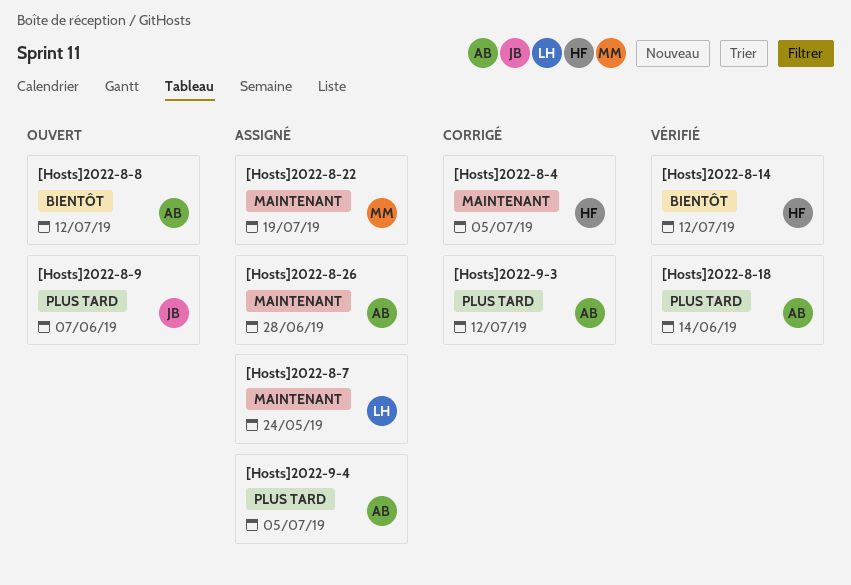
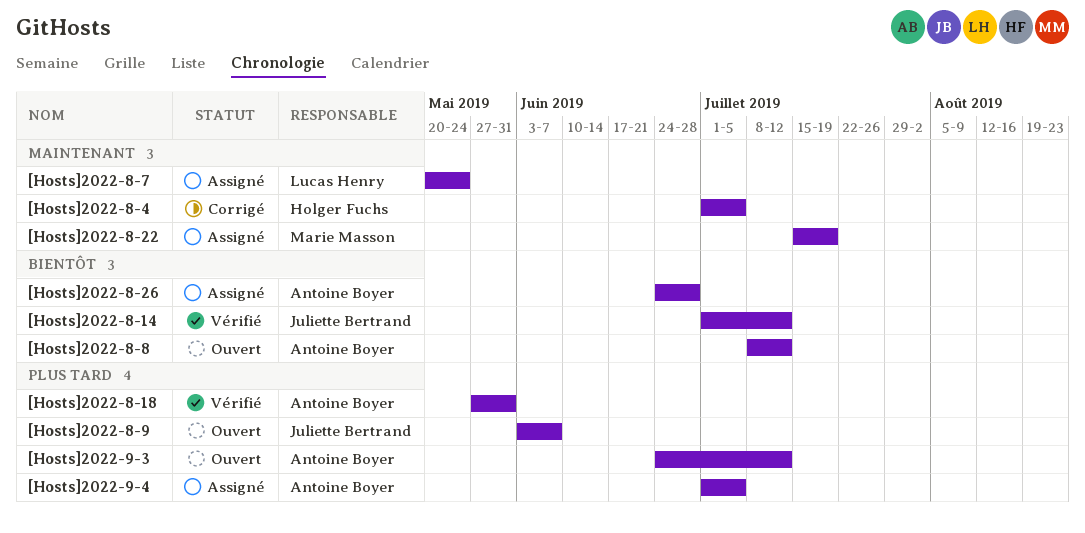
[Hosts]2022-8-14, owner: Holger Fuchs -> Juliette Bertrand
[Hosts]2022-8-18, due: Jun 14 -> May 31
[Hosts]2022-8-26, priority: Maintenant -> Bientôt
[Hosts]2022-9-3, status: Corrigé -> Ouvert

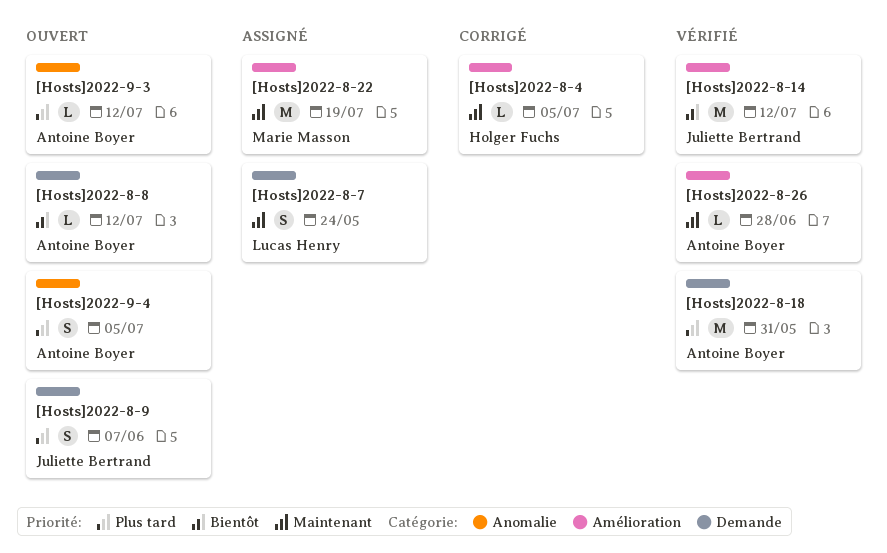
[Hosts]2022-8-26, status: Assigné -> Vérifié
[Hosts]2022-8-26, priority: Bientôt -> Maintenant
[Hosts]2022-9-4, status: Assigné -> Ouvert

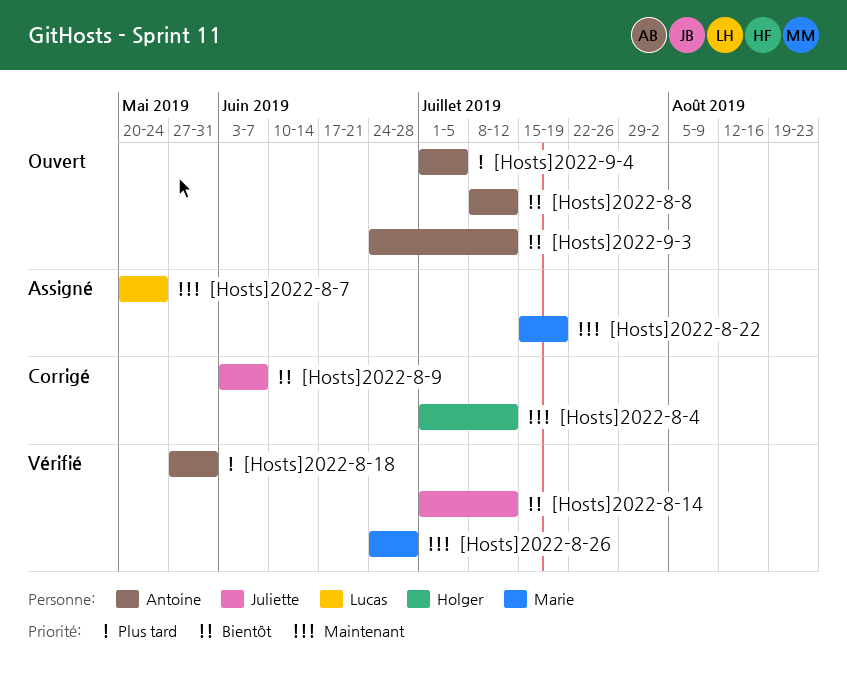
[Hosts]2022-8-26, owner: Antoine Boyer -> Marie Masson
[Hosts]2022-8-4, due: Jul 5 -> Jul 12
[Hosts]2022-8-9, status: Ouvert -> Corrigé
[Hosts]2022-8-9, priority: Plus tard -> Bientôt
[Hosts]2022-9-3, priority: Plus tard -> Bientôt

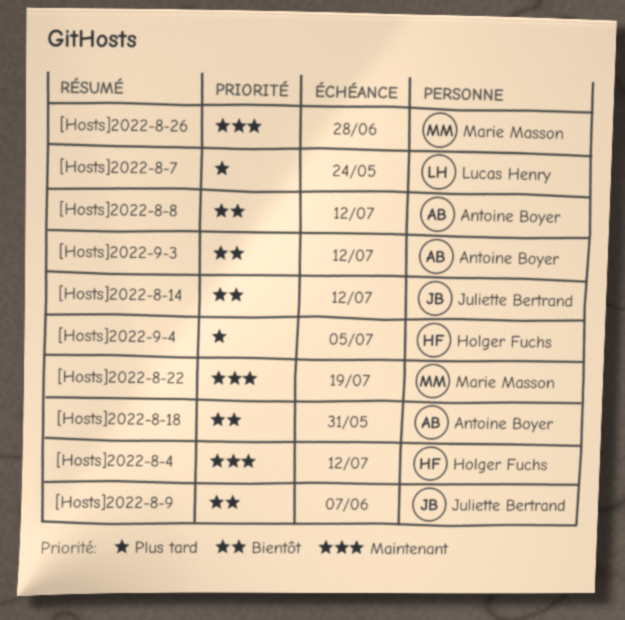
[Hosts]2022-8-18, priority: Plus tard -> Bientôt
[Hosts]2022-8-7, priority: Maintenant -> Plus tard
[Hosts]2022-9-4, owner: Antoine Boyer -> Holger Fuchs

